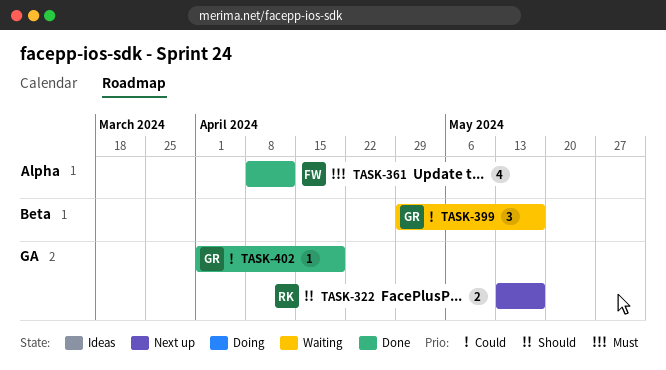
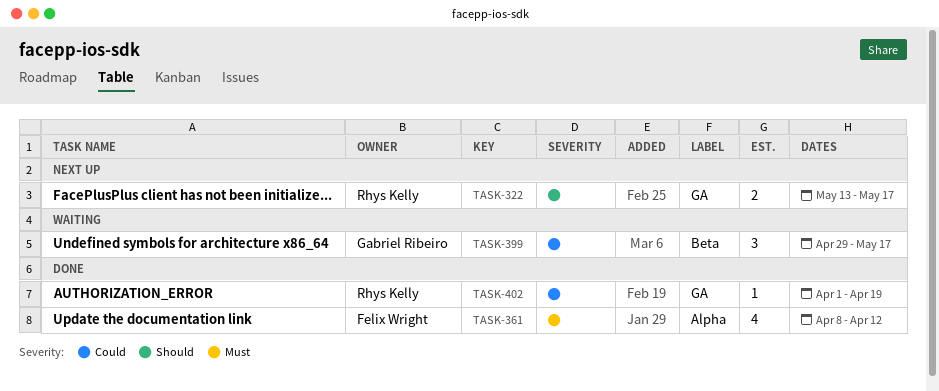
TASK-402, owner: Gabriel Ribeiro -> Rhys Kelly

